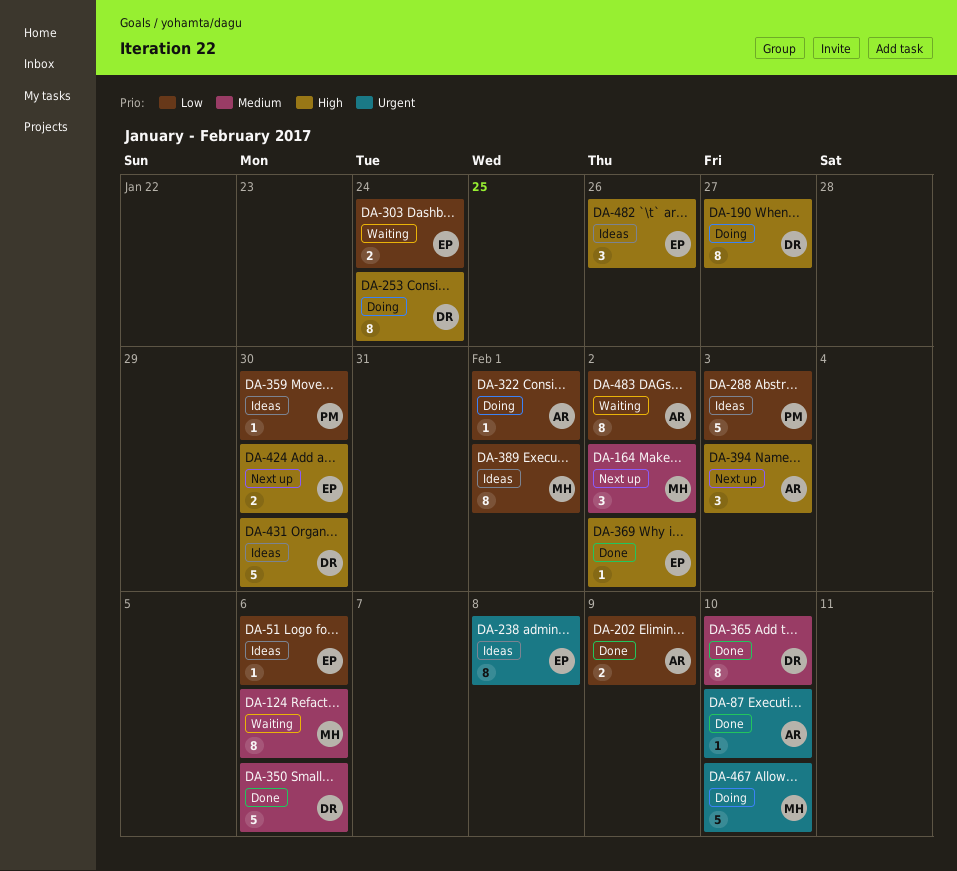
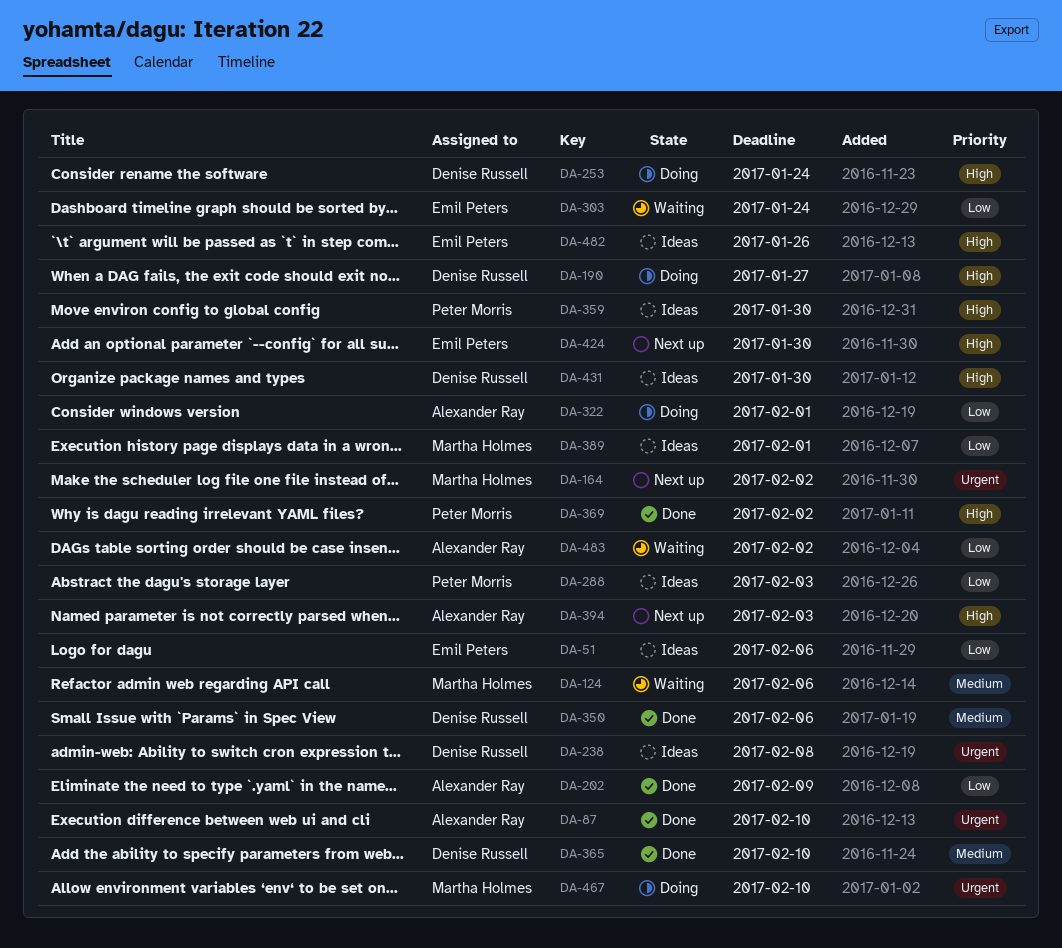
DA-164, priority: Medium -> Urgent
DA-238, owner: Emil Peters -> Denise Russell
DA-359, priority: Low -> High
DA-369, owner: Emil Peters -> Peter Morris

